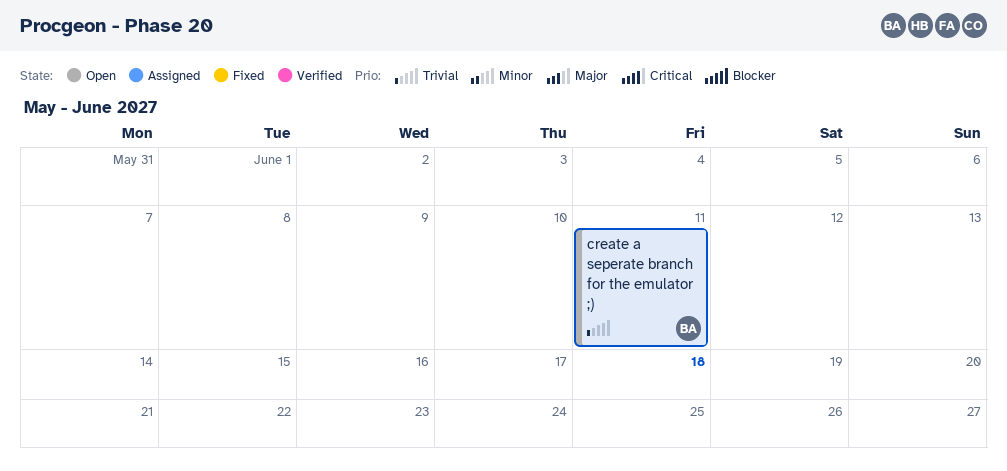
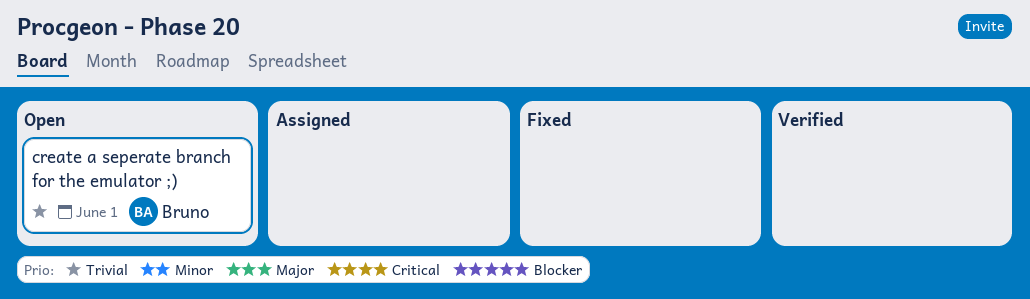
create a seperate branch for the emulator ;), due: Jun 11 -> Jun 1

